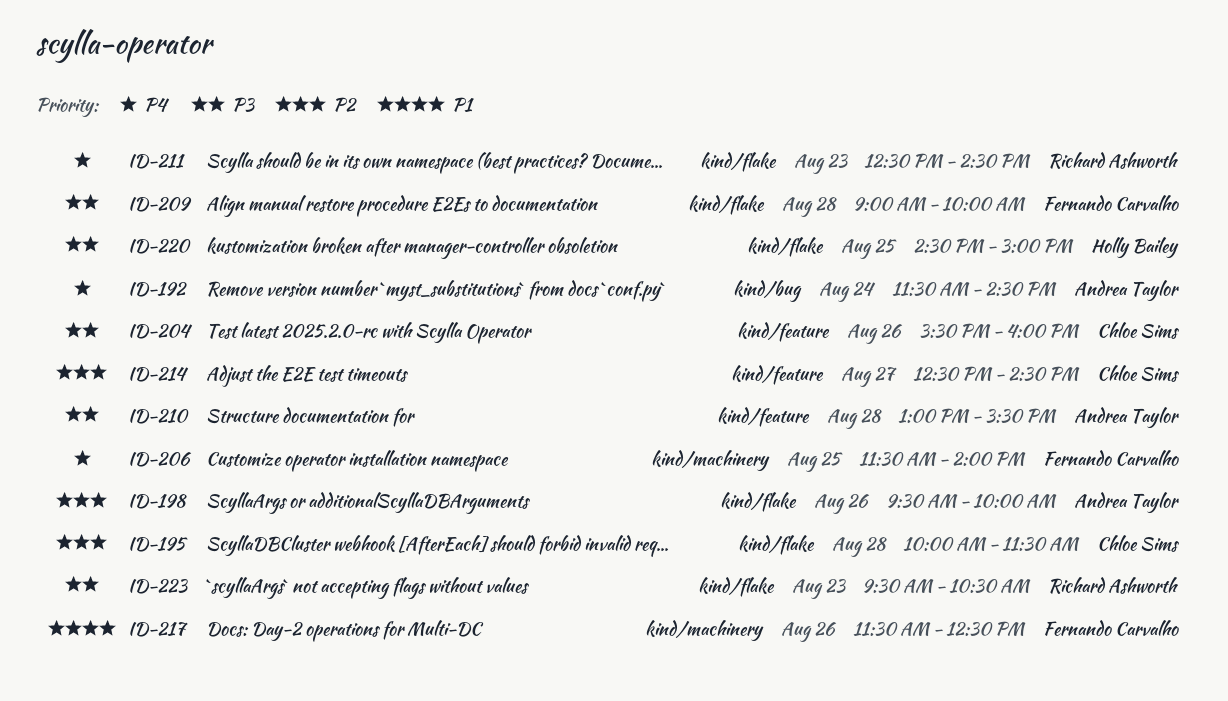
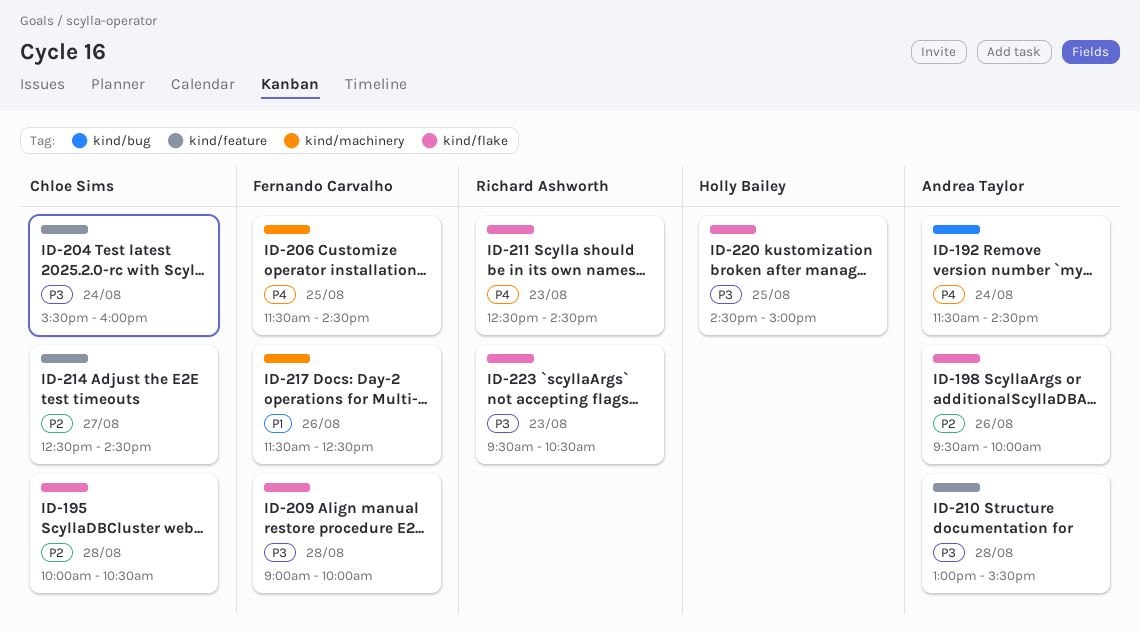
ID-195, ends: 11:30 -> 10:30
ID-204, day: Aug 26 -> Aug 24
ID-206, ends: 14:00 -> 14:30

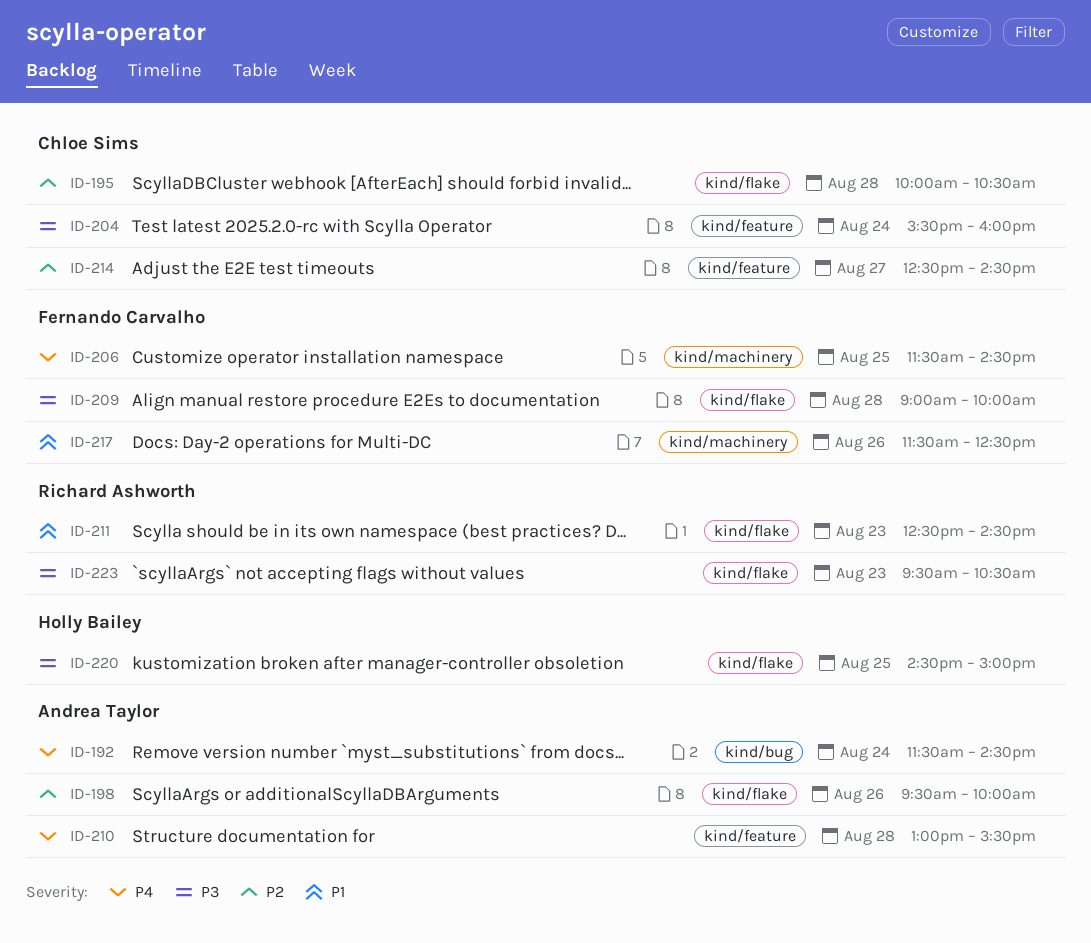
ID-210, priority: P3 -> P4
ID-211, priority: P4 -> P1

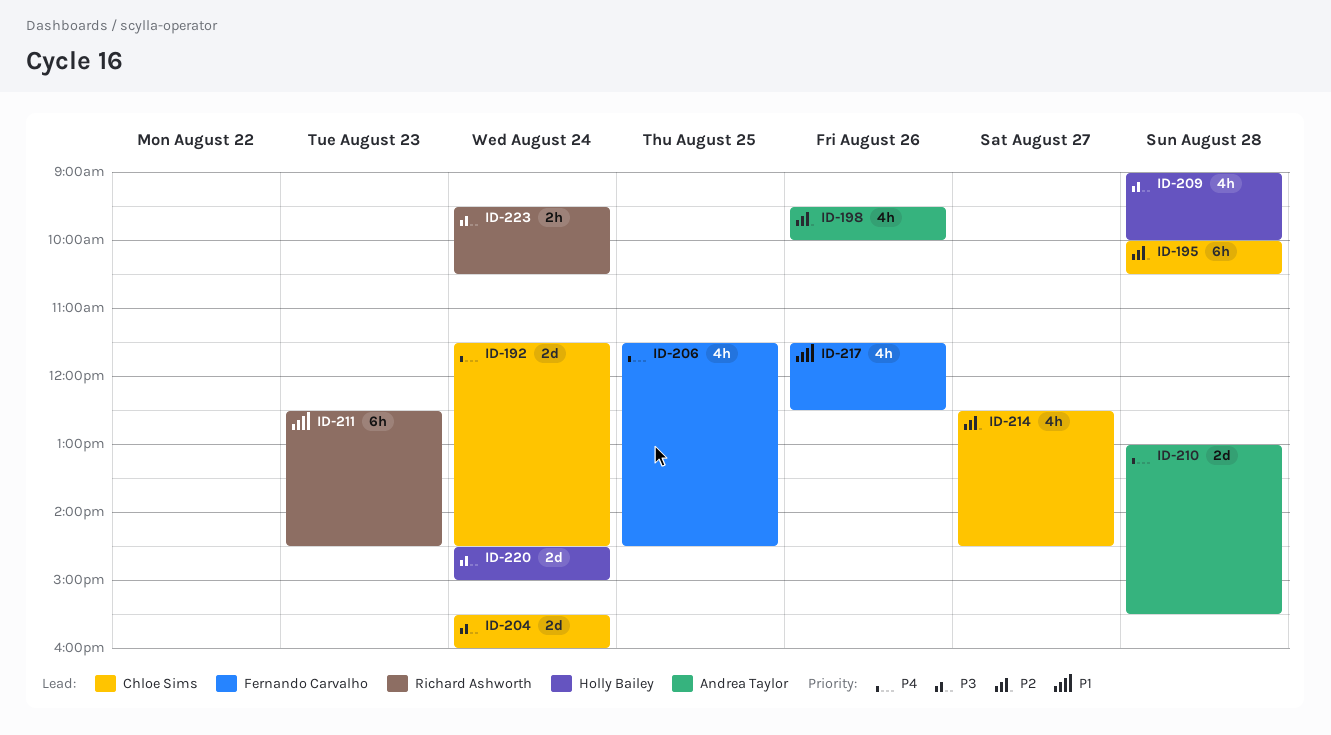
ID-192, owner: Andrea Taylor -> Chloe Sims
ID-209, owner: Fernando Carvalho -> Holly Bailey
ID-220, day: Aug 25 -> Aug 24
ID-223, day: Aug 23 -> Aug 24

